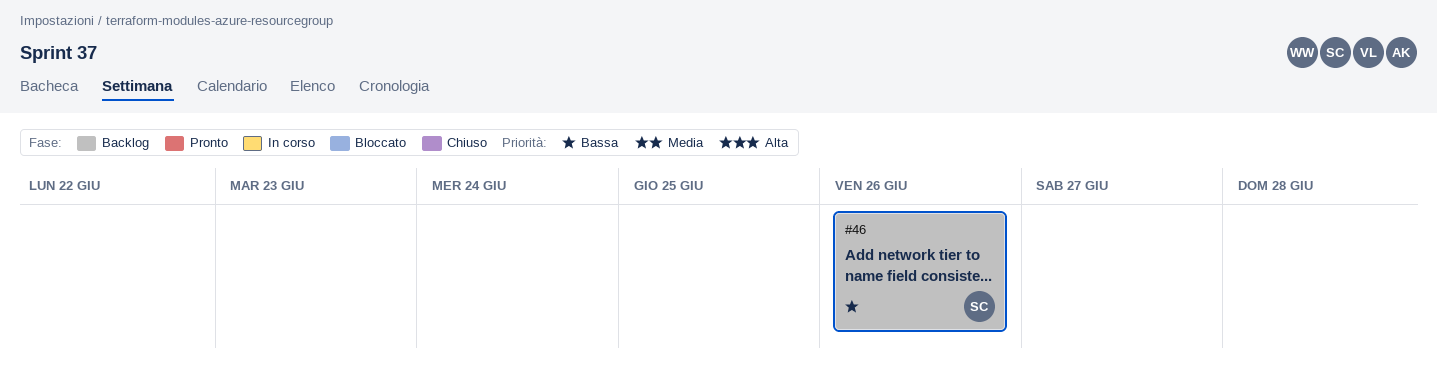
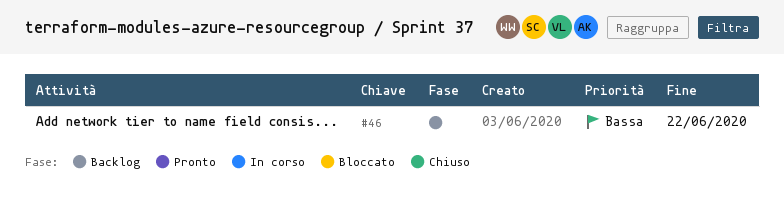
#46, due: Jun 26 -> Jun 22

